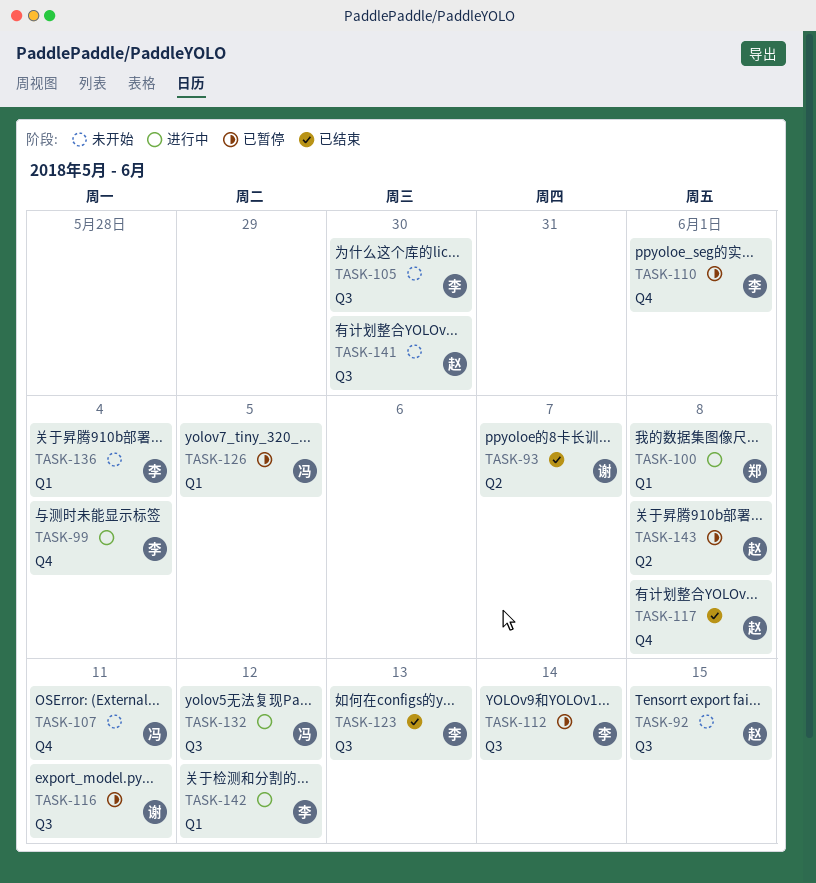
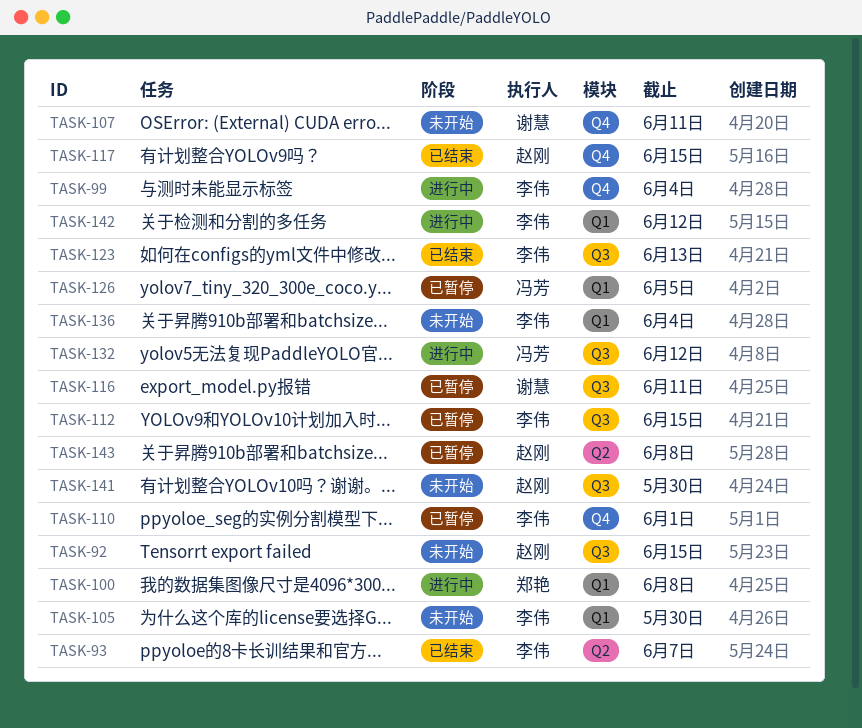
TASK-93, owner: 谢慧 -> 李伟
TASK-105, label: Q3 -> Q1
TASK-107, owner: 冯芳 -> 谢慧
TASK-112, due: Jun 14 -> Jun 15
TASK-117, due: Jun 8 -> Jun 15

